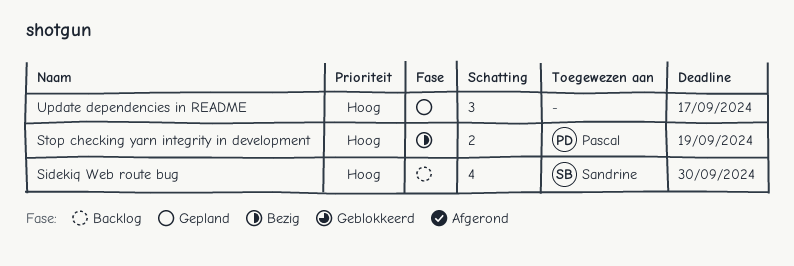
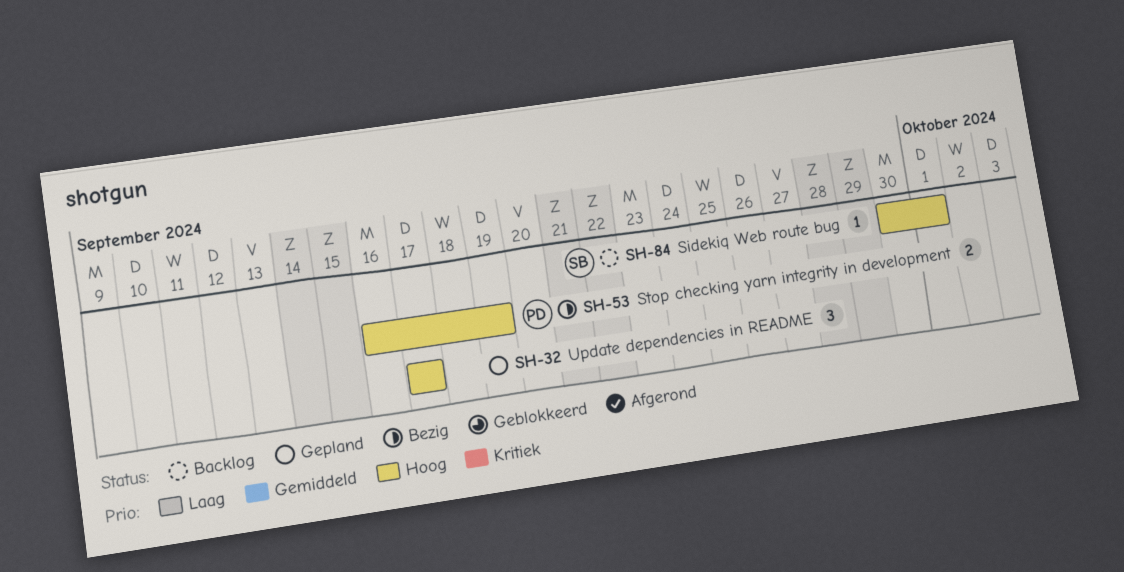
Sidekiq Web route bug, estimate: 4 -> 1
Sidekiq Web route bug, due: Sep 30 -> Oct 1

